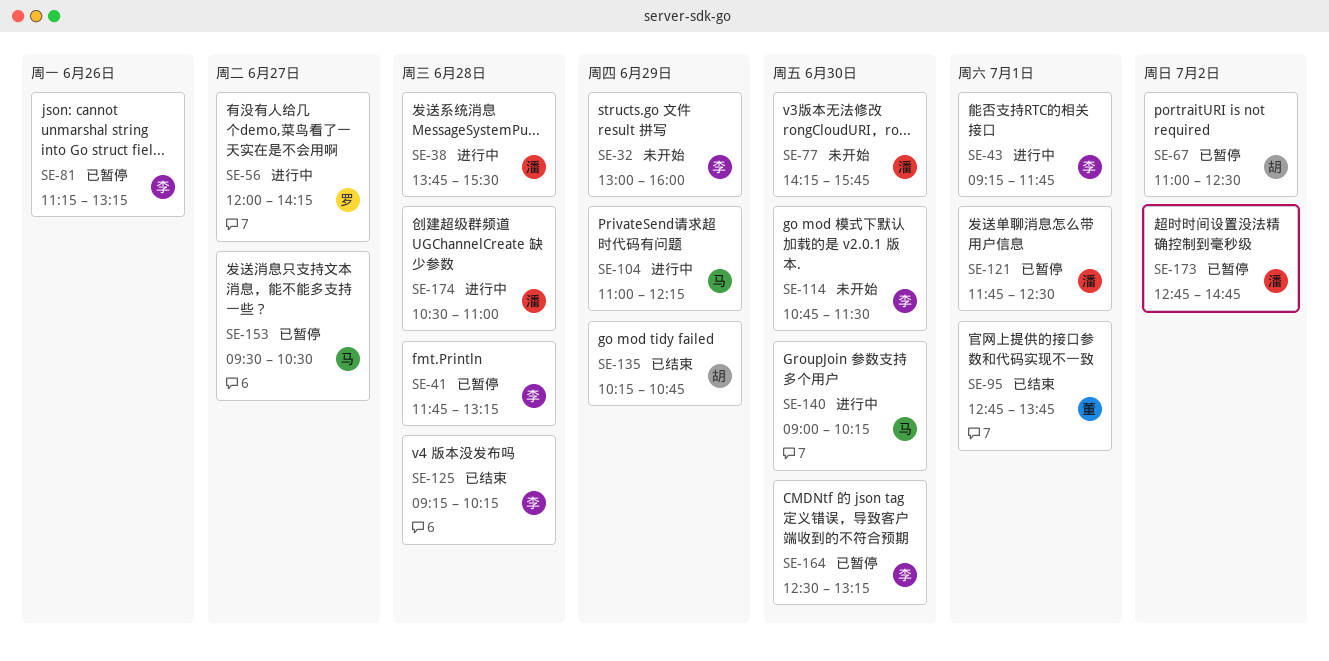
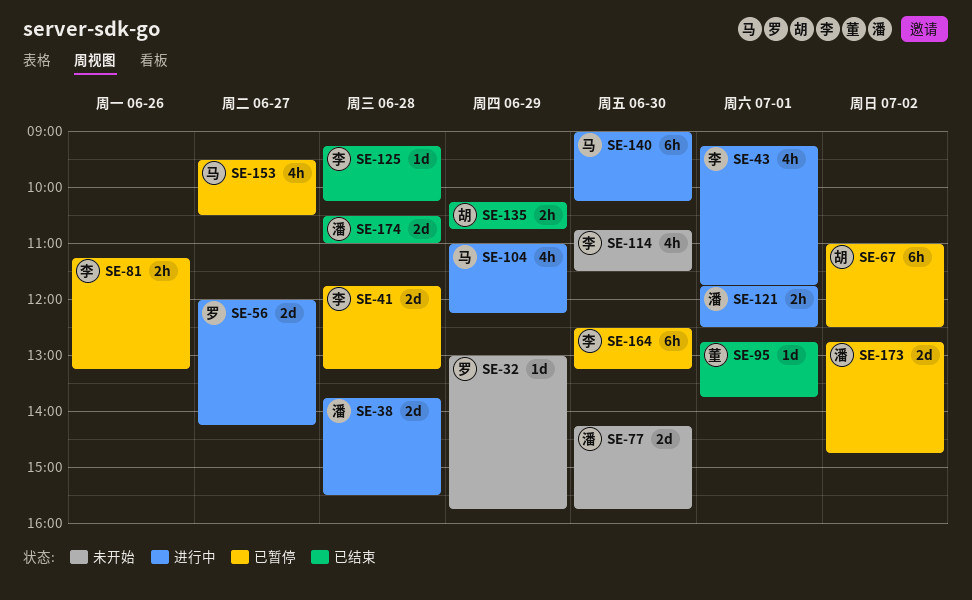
SE-32, owner: 李 -> 罗
SE-32, ends: 16:00 -> 15:45
SE-121, status: 已暂停 -> 进行中
SE-174, status: 进行中 -> 已结束

